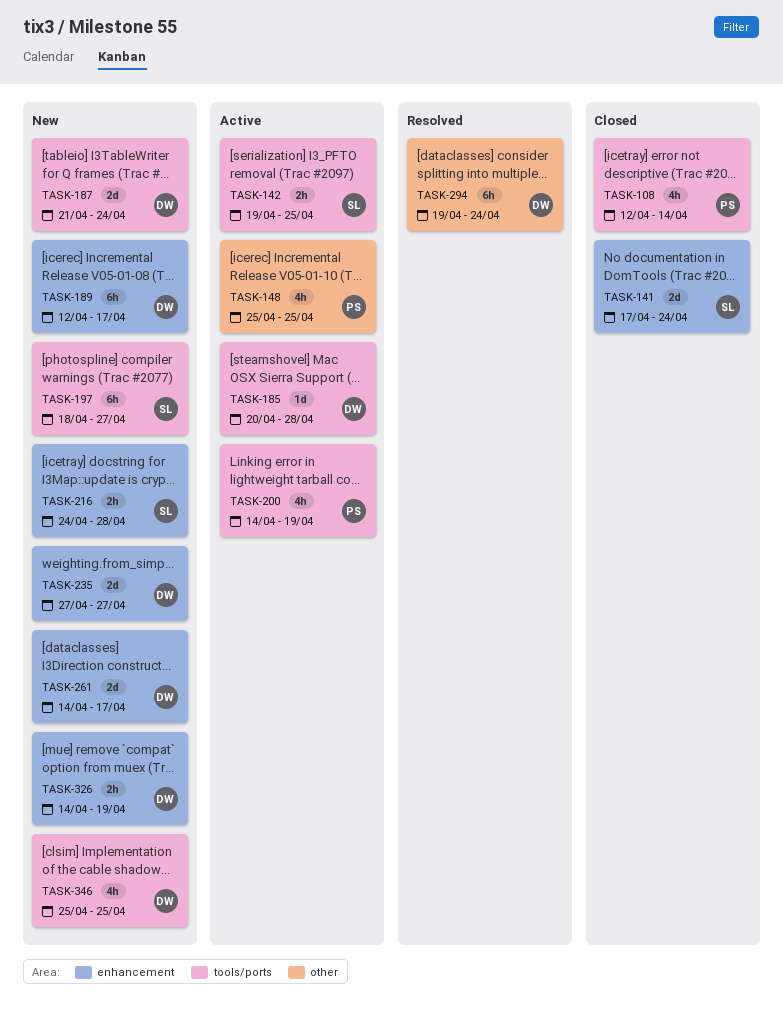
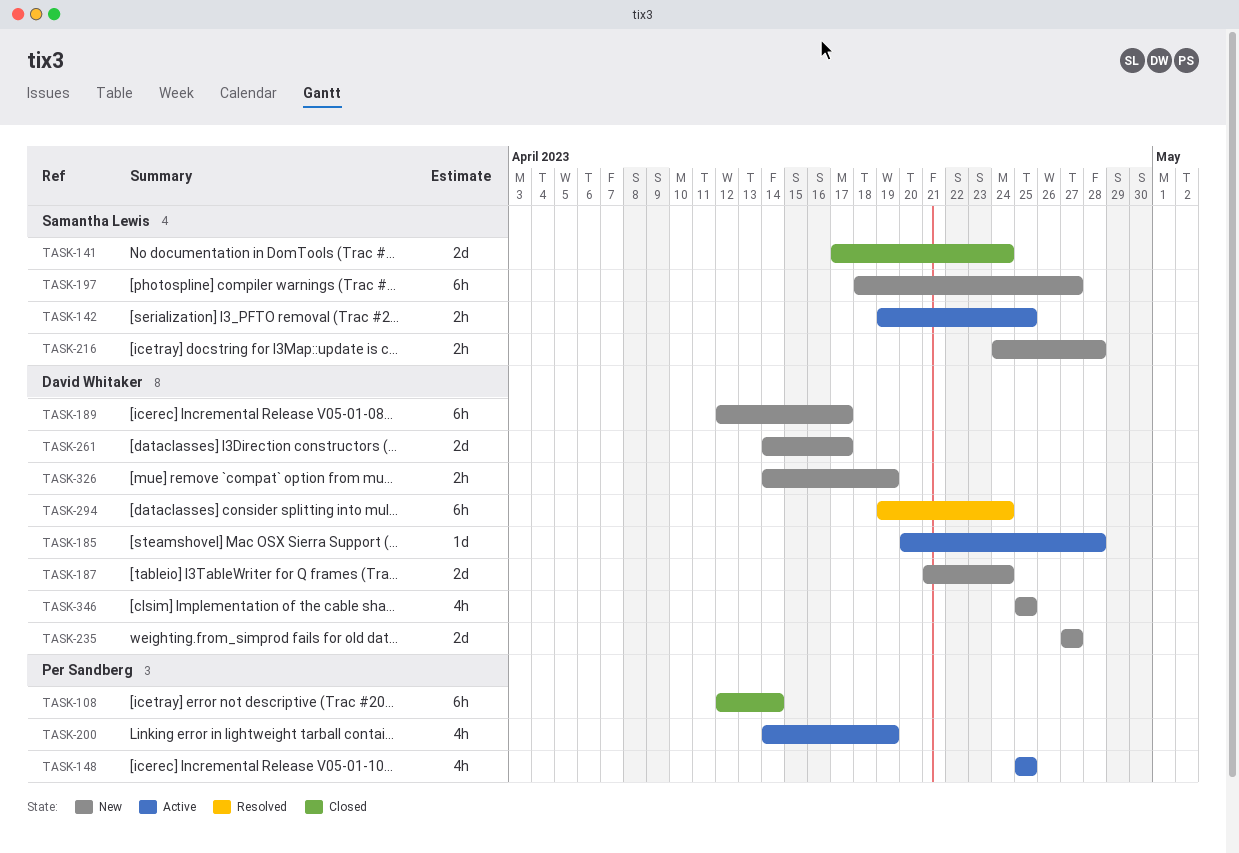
TASK-108, estimate: 4h -> 6h

